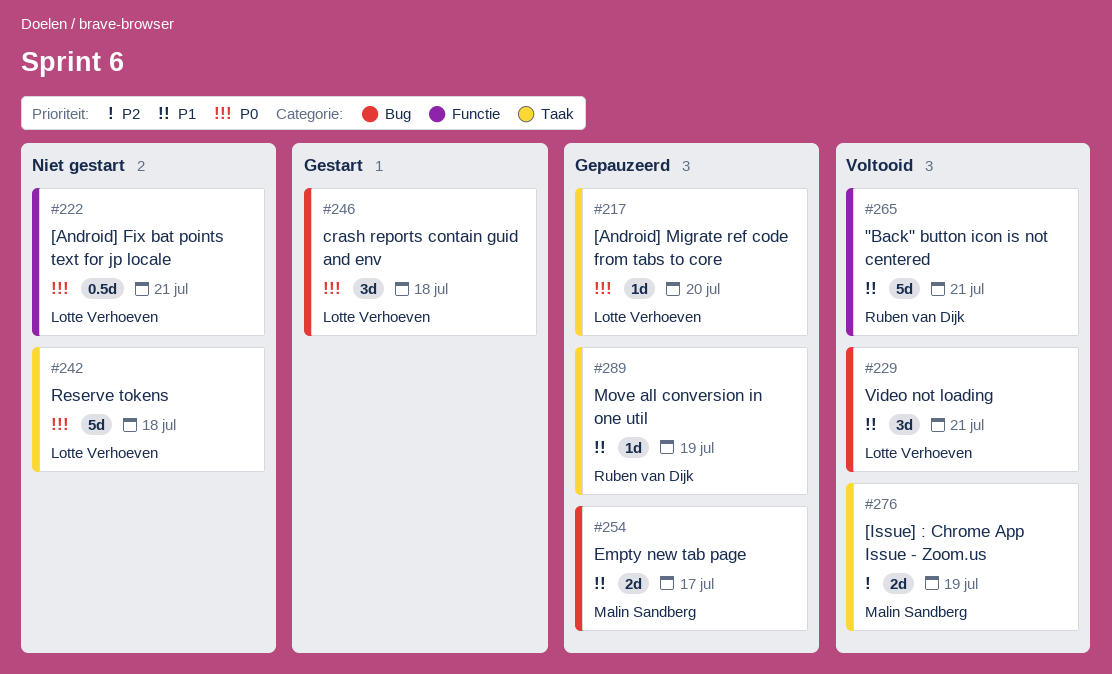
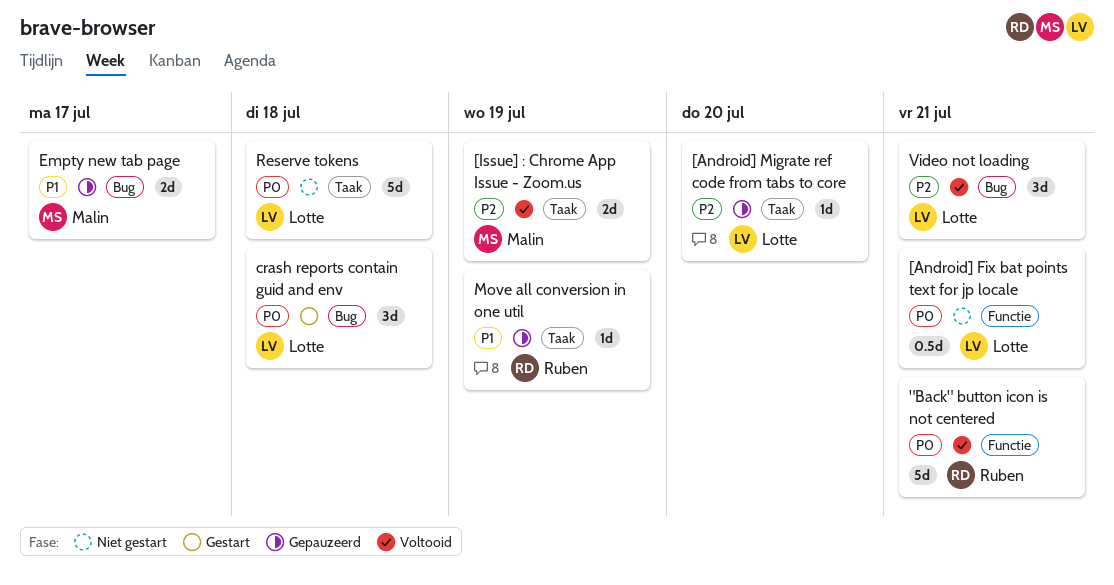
"Back" button icon is not centered, priority: P1 -> P0
[Android] Migrate ref code from tabs to core, priority: P0 -> P2
Video not loading, priority: P1 -> P2

